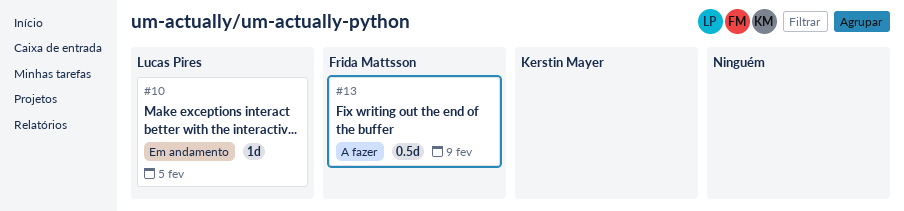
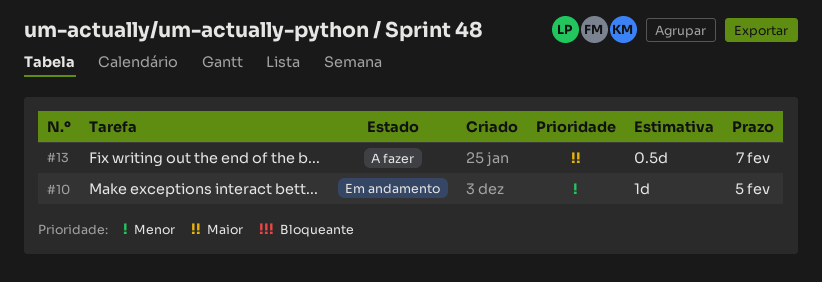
#13, due: Feb 9 -> Feb 7

